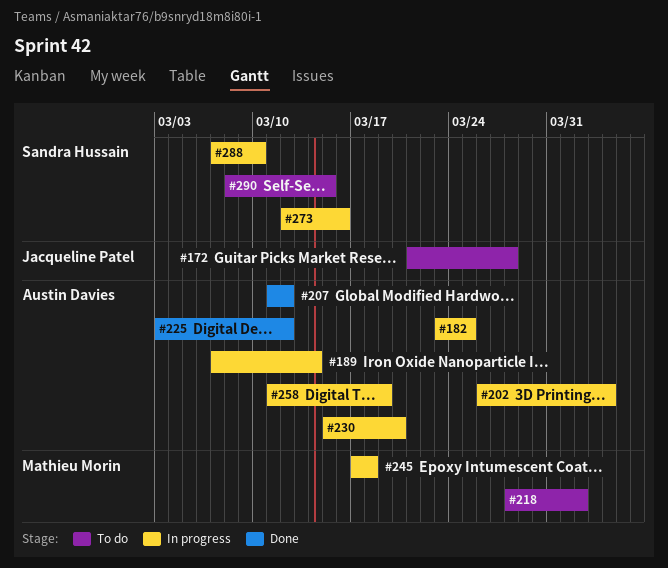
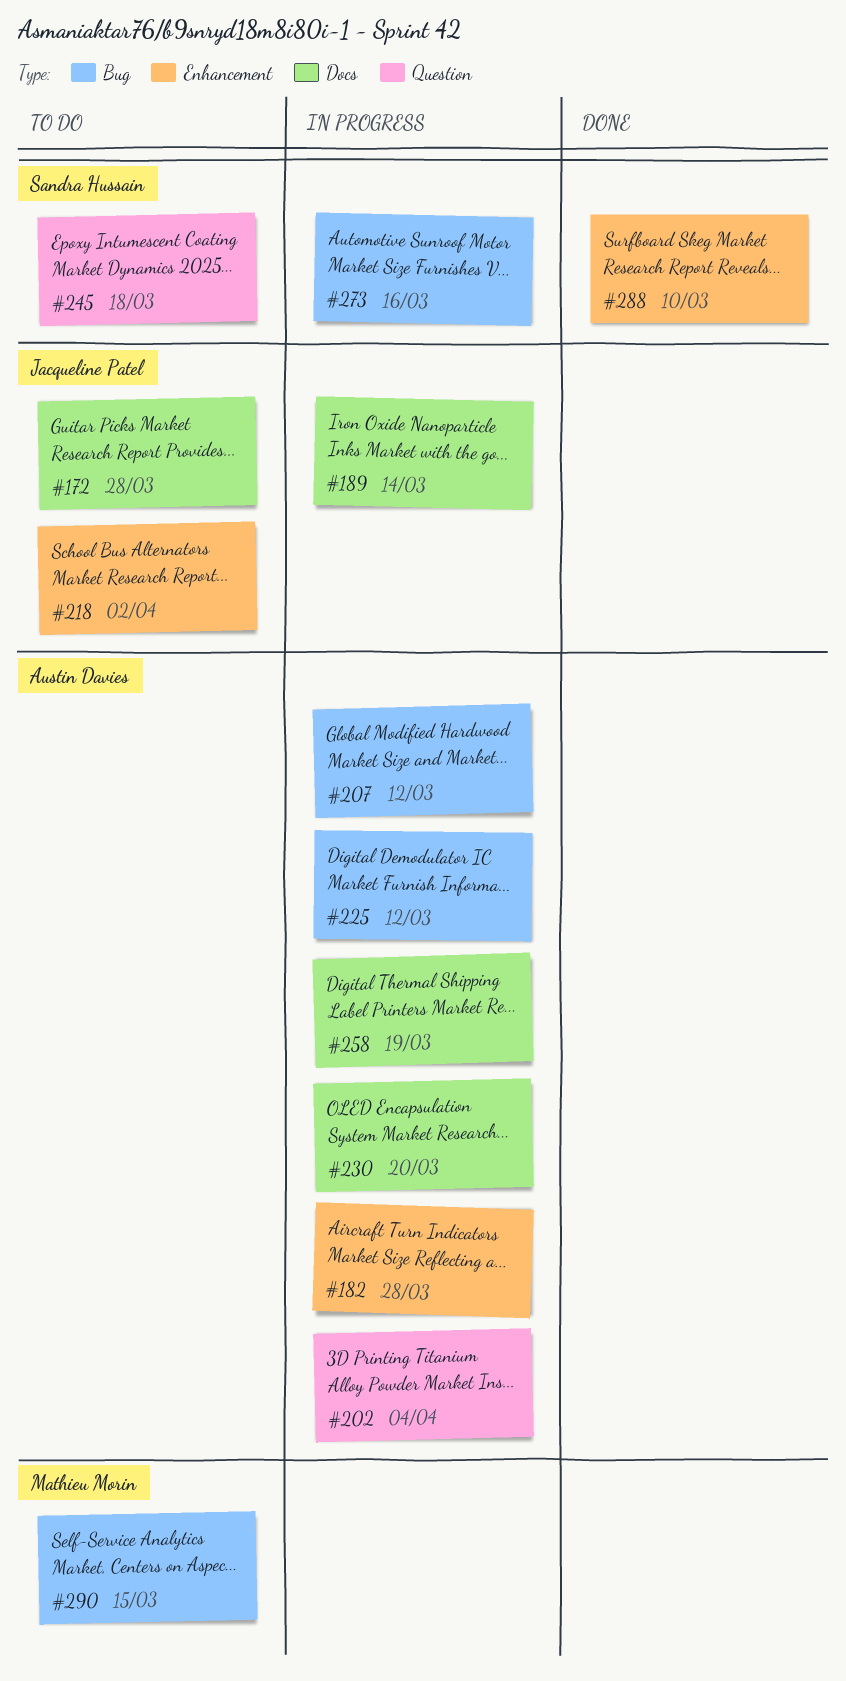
#182, due: Mar 25 -> Mar 28
#189, owner: Austin Davies -> Jacqueline Patel
#207, status: Done -> In progress
#218, owner: Mathieu Morin -> Jacqueline Patel
#225, status: Done -> In progress
#245, status: In progress -> To do
#245, owner: Mathieu Morin -> Sandra Hussain
#288, status: In progress -> Done
#290, owner: Sandra Hussain -> Mathieu Morin

